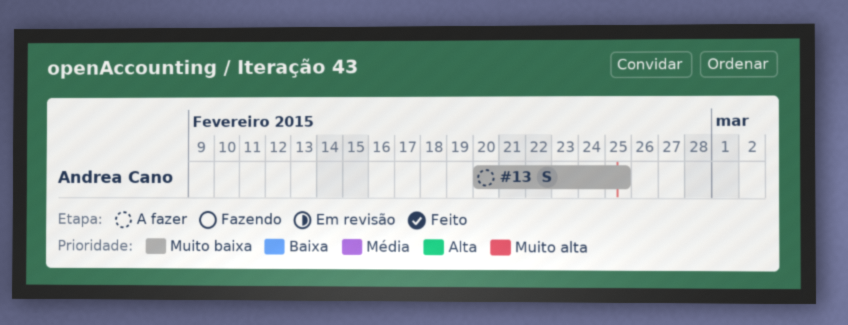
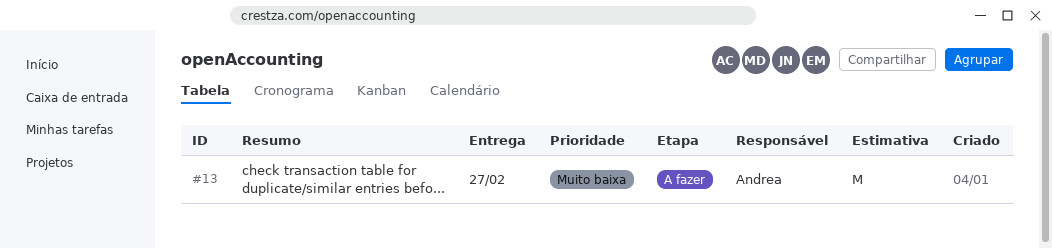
#13, estimate: S -> M
#13, due: Feb 25 -> Feb 27

